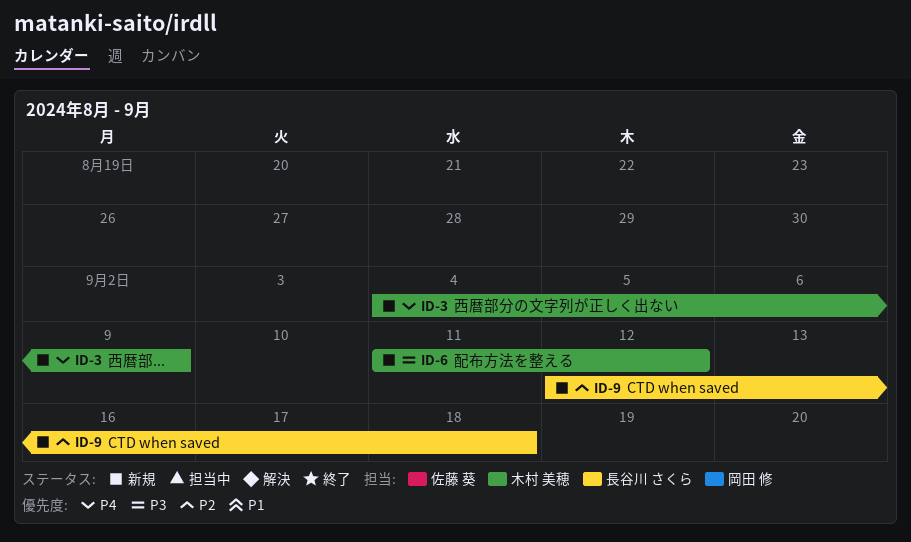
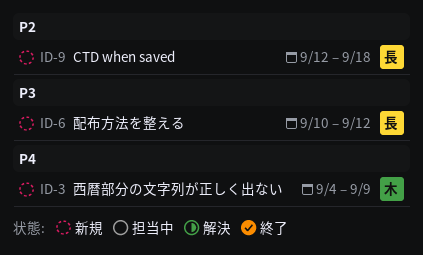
ID-6, owner: 木村 美穂 -> 長谷川 さくら
ID-6, start: Sep 11 -> Sep 10

